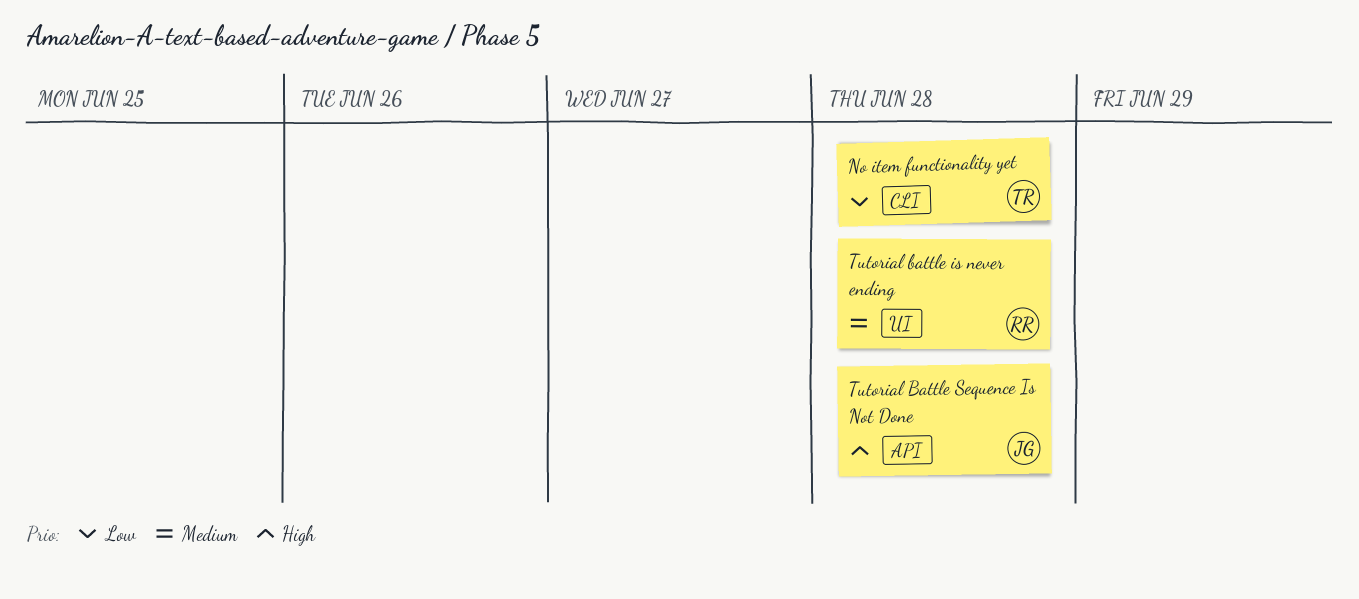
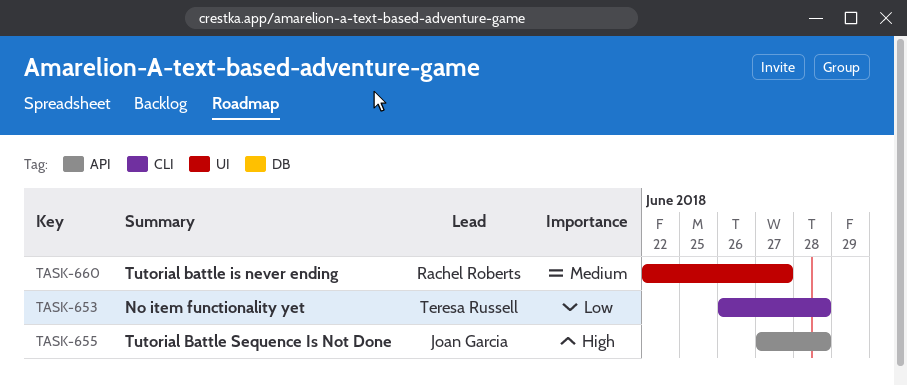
Tutorial battle is never ending, due: Jun 28 -> Jun 27

